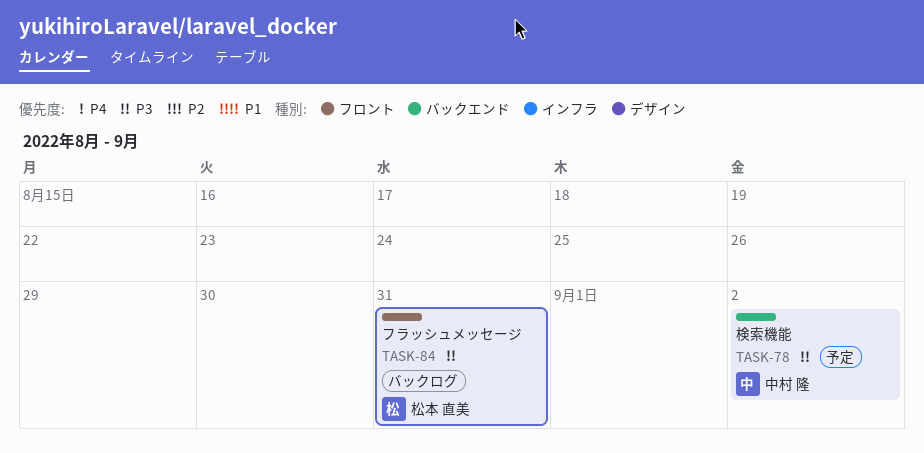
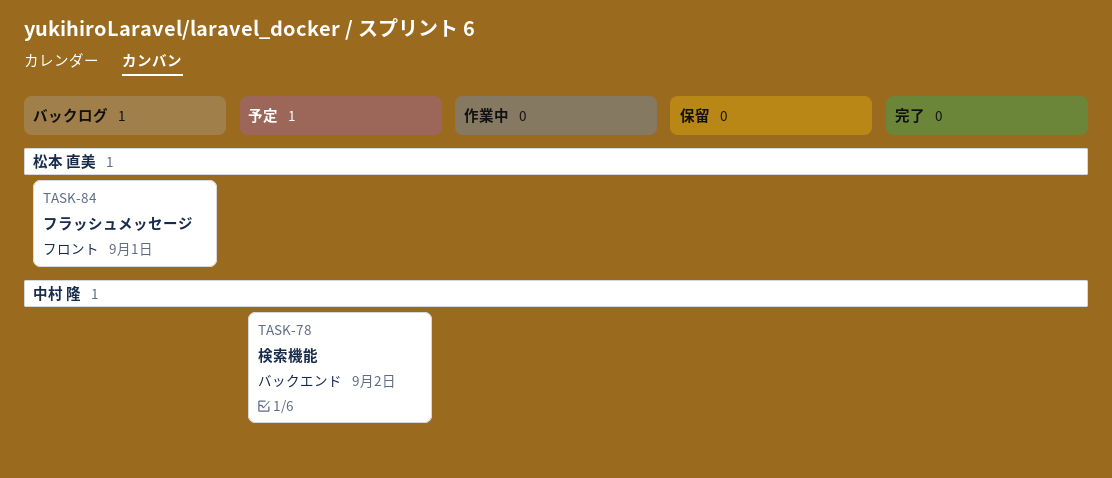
TASK-84, due: Aug 31 -> Sep 1

